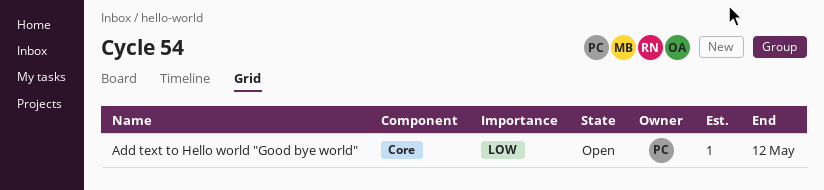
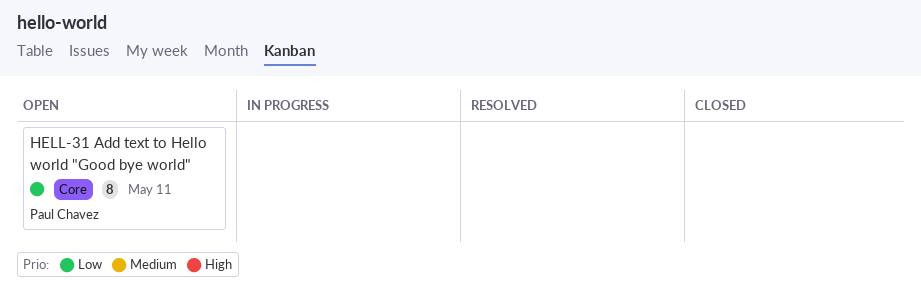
Add text to Hello world "Good bye world", estimate: 1 -> 8
Add text to Hello world "Good bye world", due: May 12 -> May 11

